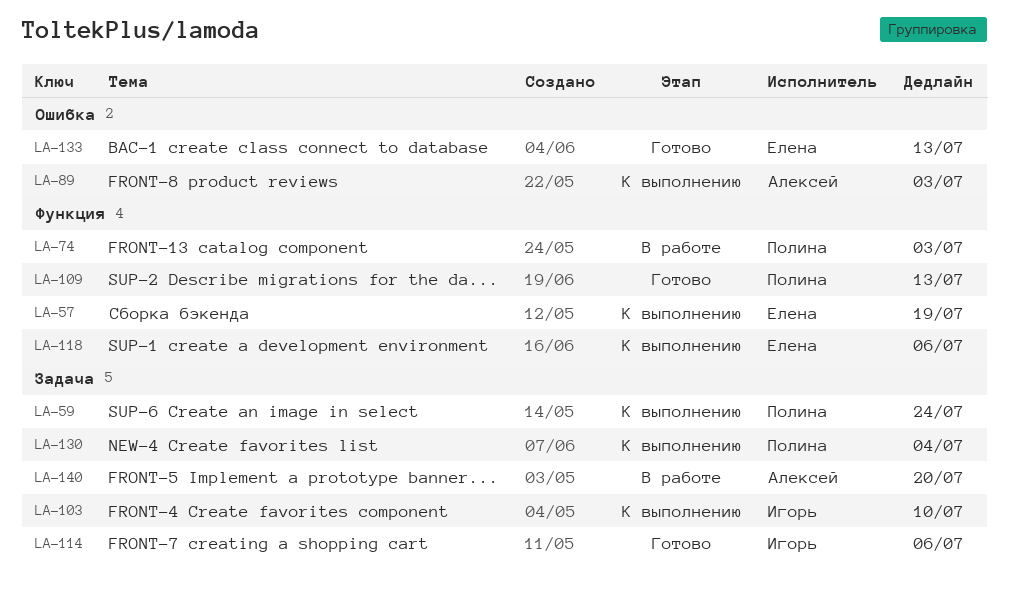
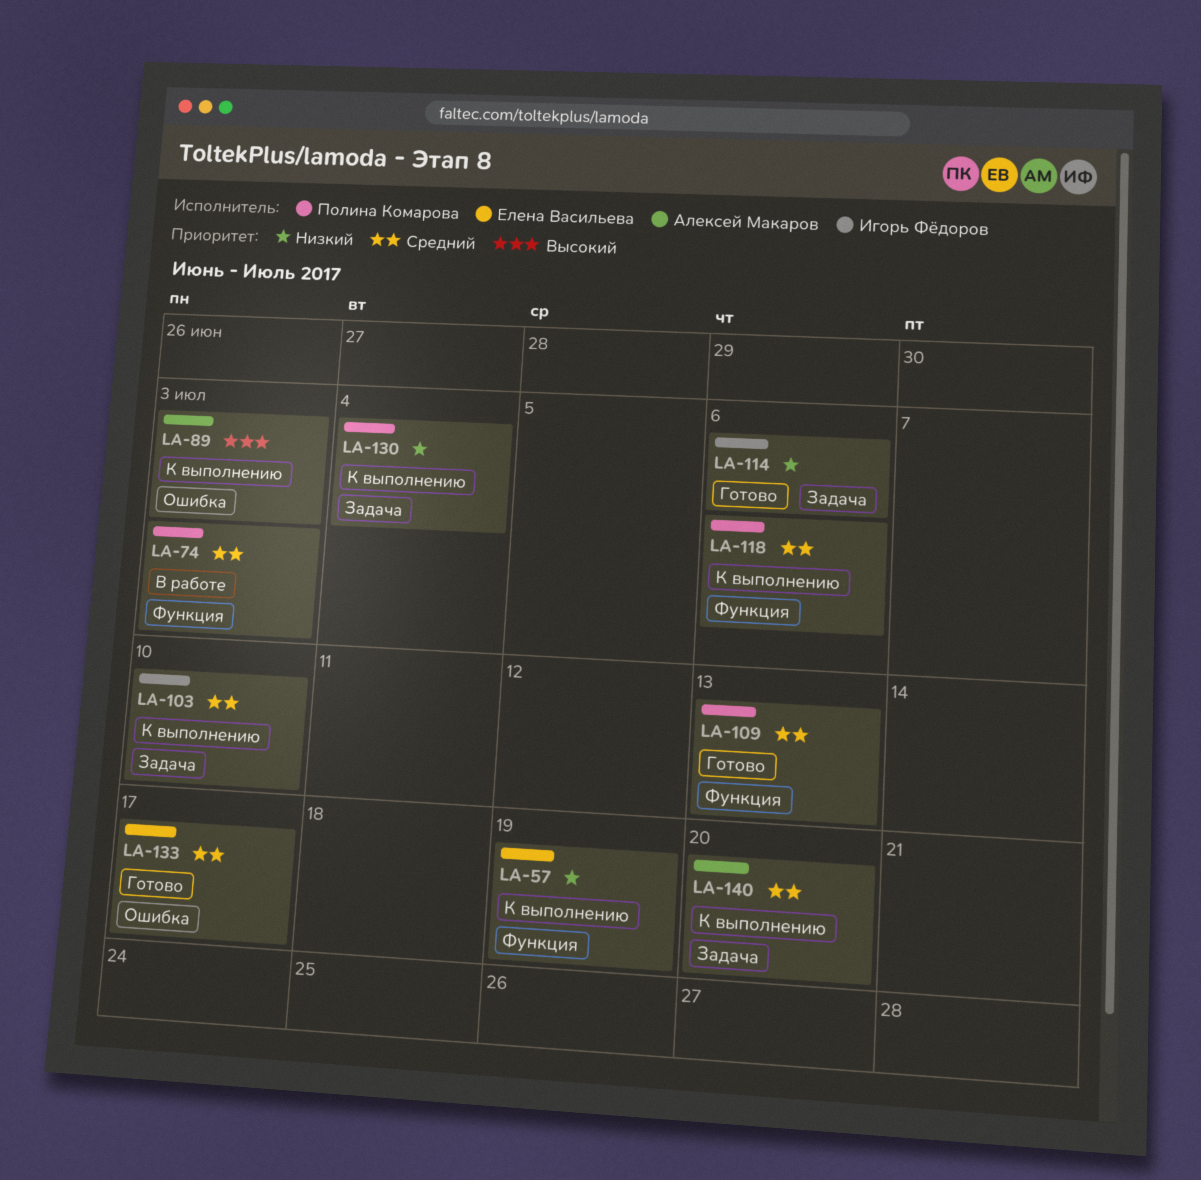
LA-59: present -> none
LA-118, owner: Елена Васильева -> Полина Комарова
LA-133, due: Jul 13 -> Jul 17
LA-140, status: В работе -> К выполнению

